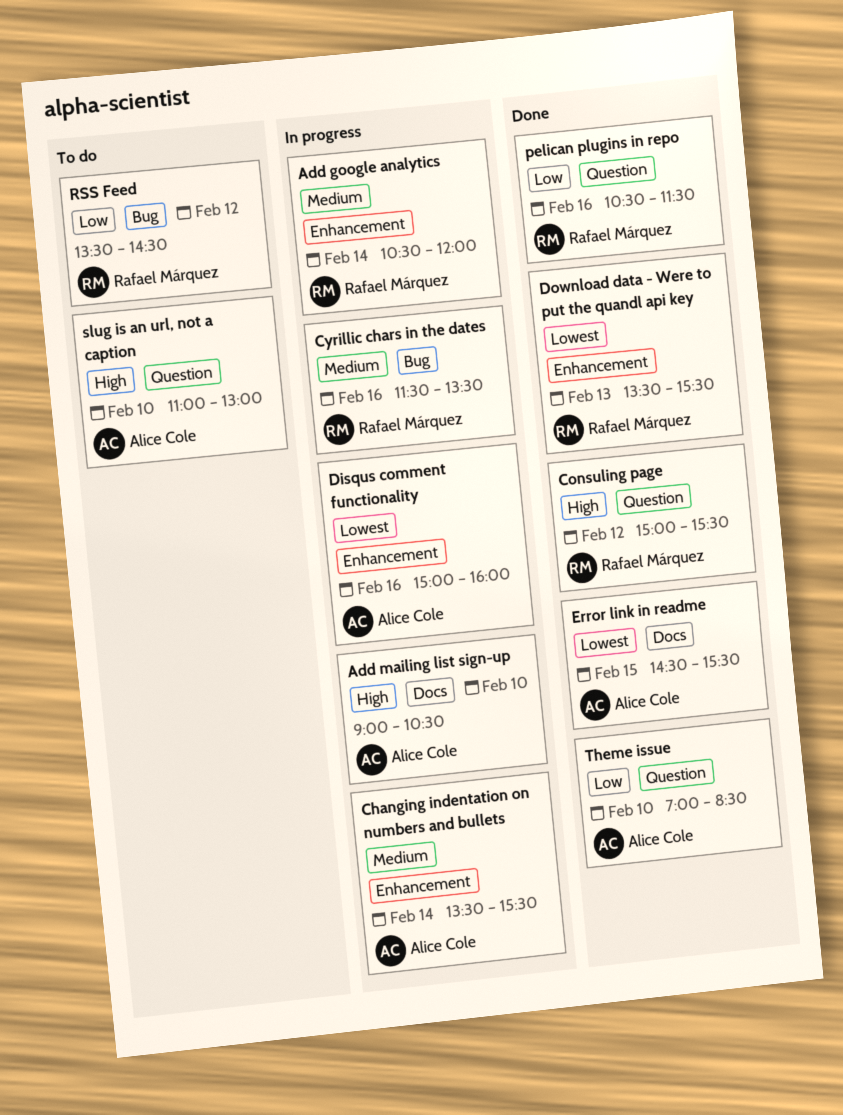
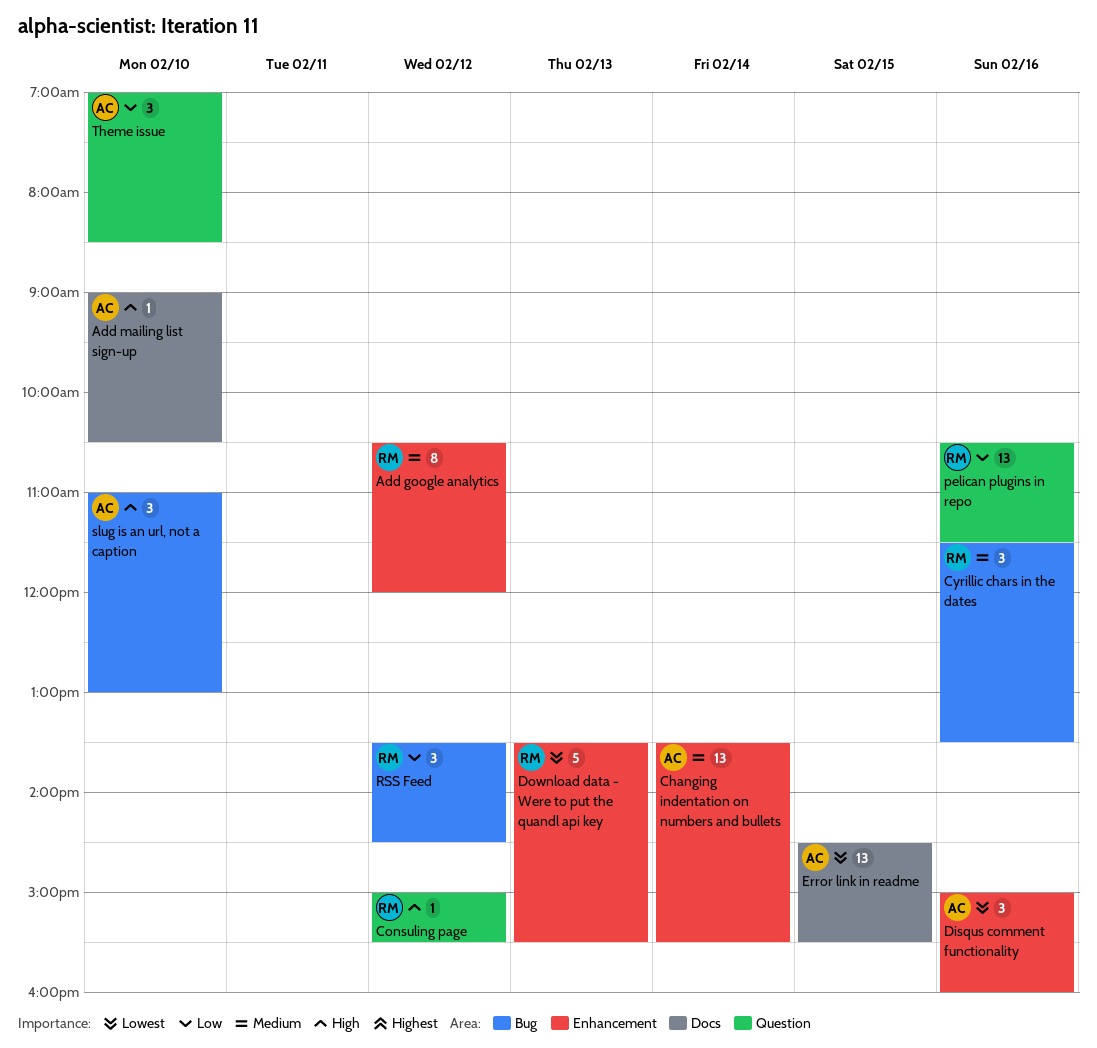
Add google analytics, day: Feb 14 -> Feb 12
slug is an url, not a caption, label: Question -> Bug

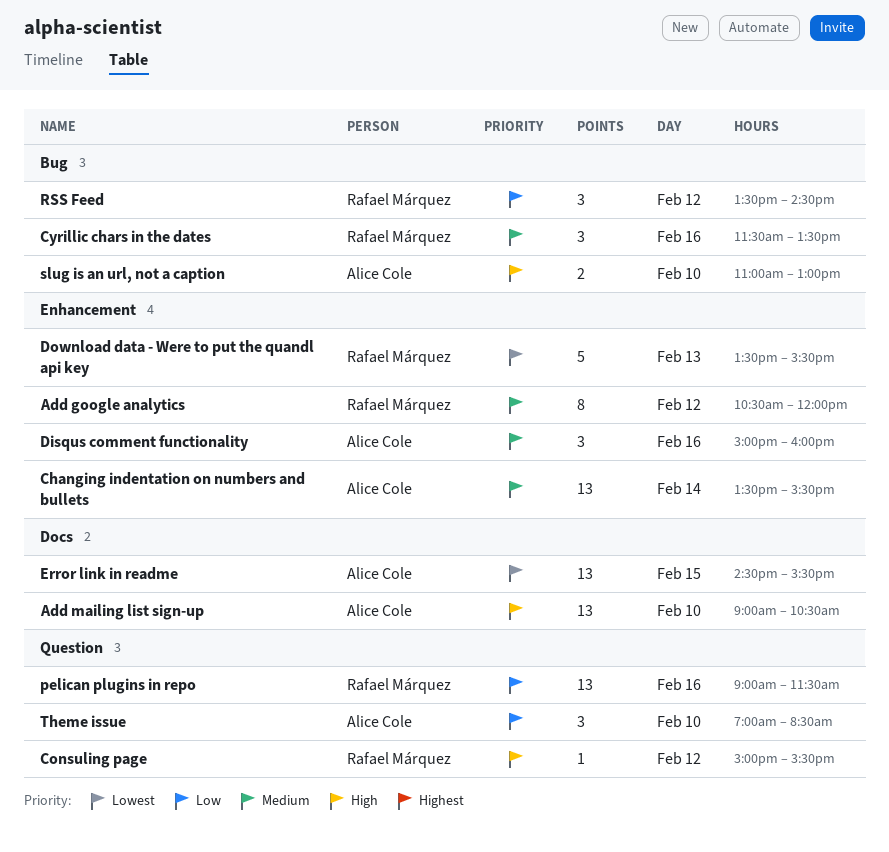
Add mailing list sign-up, estimate: 1 -> 13
Disqus comment functionality, priority: Lowest -> Medium
pelican plugins in repo, begins: 10:30 -> 09:00
slug is an url, not a caption, estimate: 3 -> 2

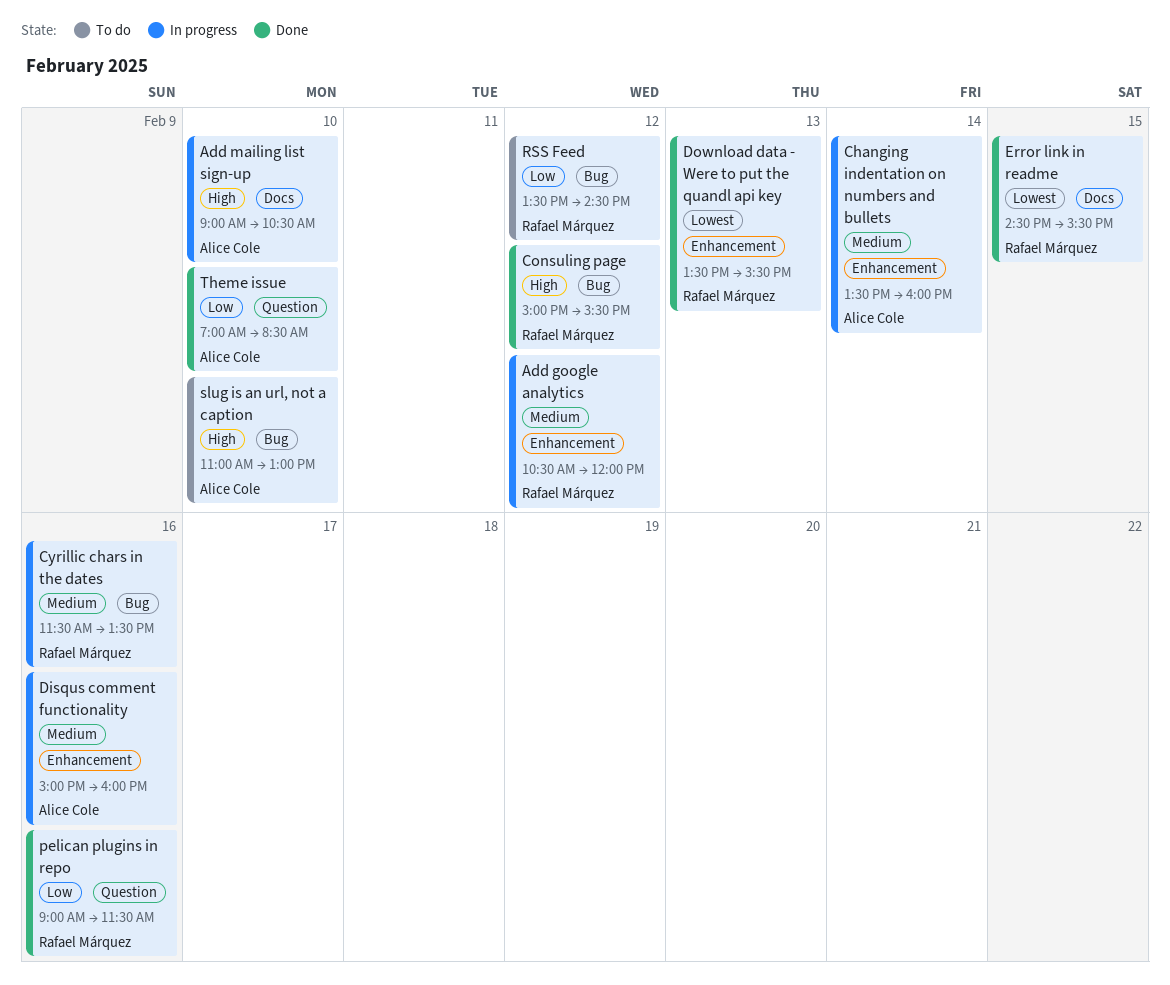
Changing indentation on numbers and bullets, ends: 15:30 -> 16:00
Consuling page, label: Question -> Bug
Error link in readme, owner: Alice Cole -> Rafael Márquez

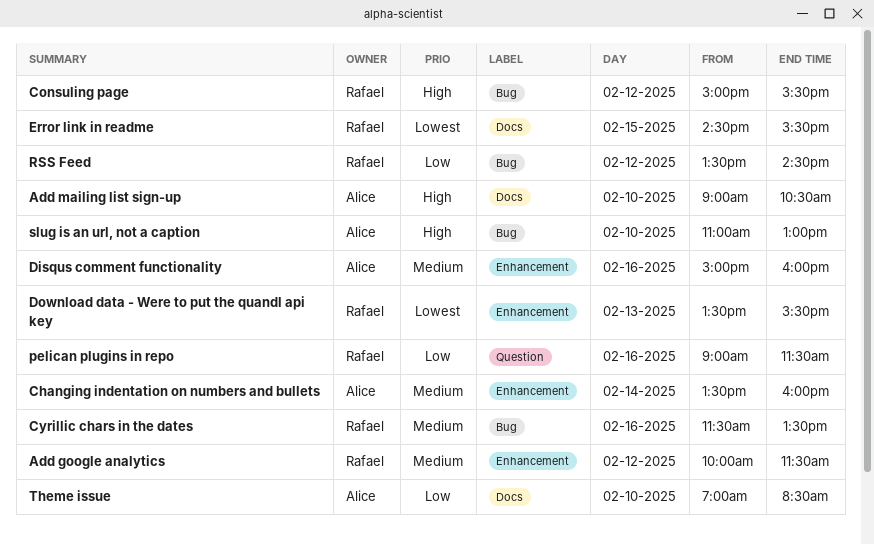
Add google analytics, begins: 10:30 -> 10:00
Add google analytics, ends: 12:00 -> 11:30
Theme issue, label: Question -> Docs

